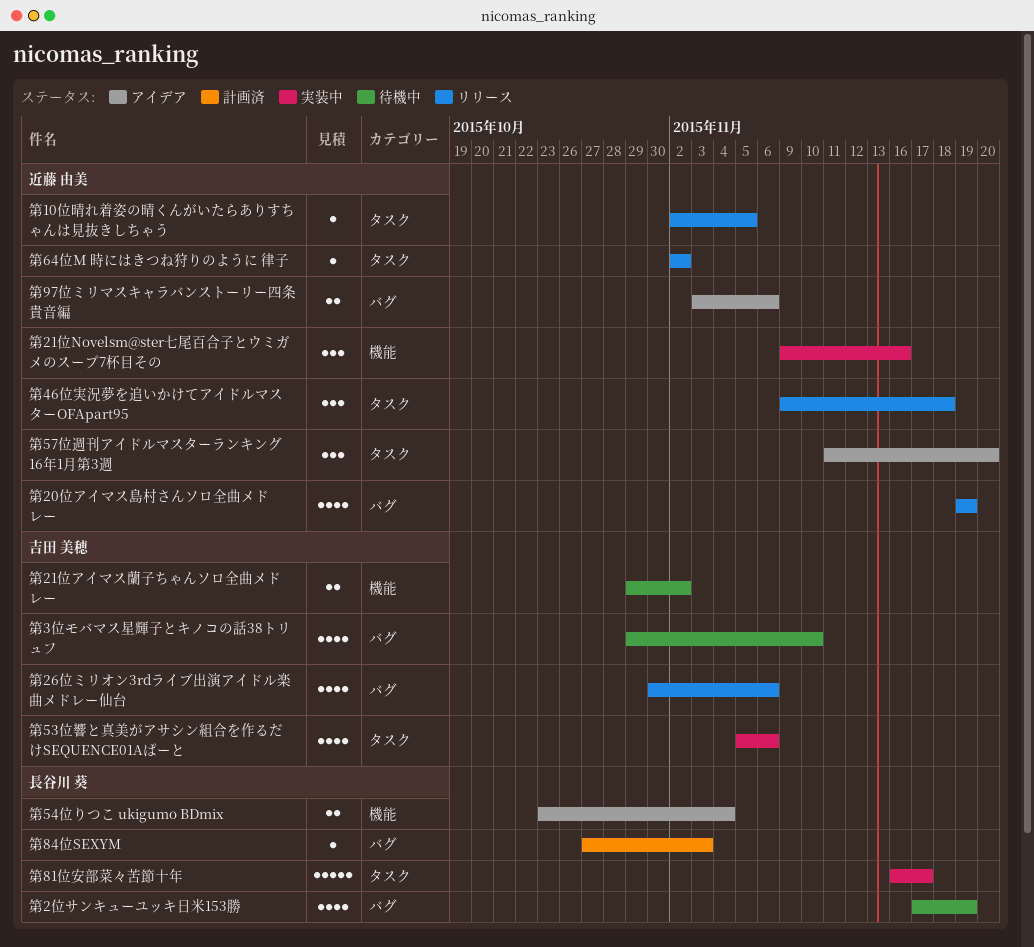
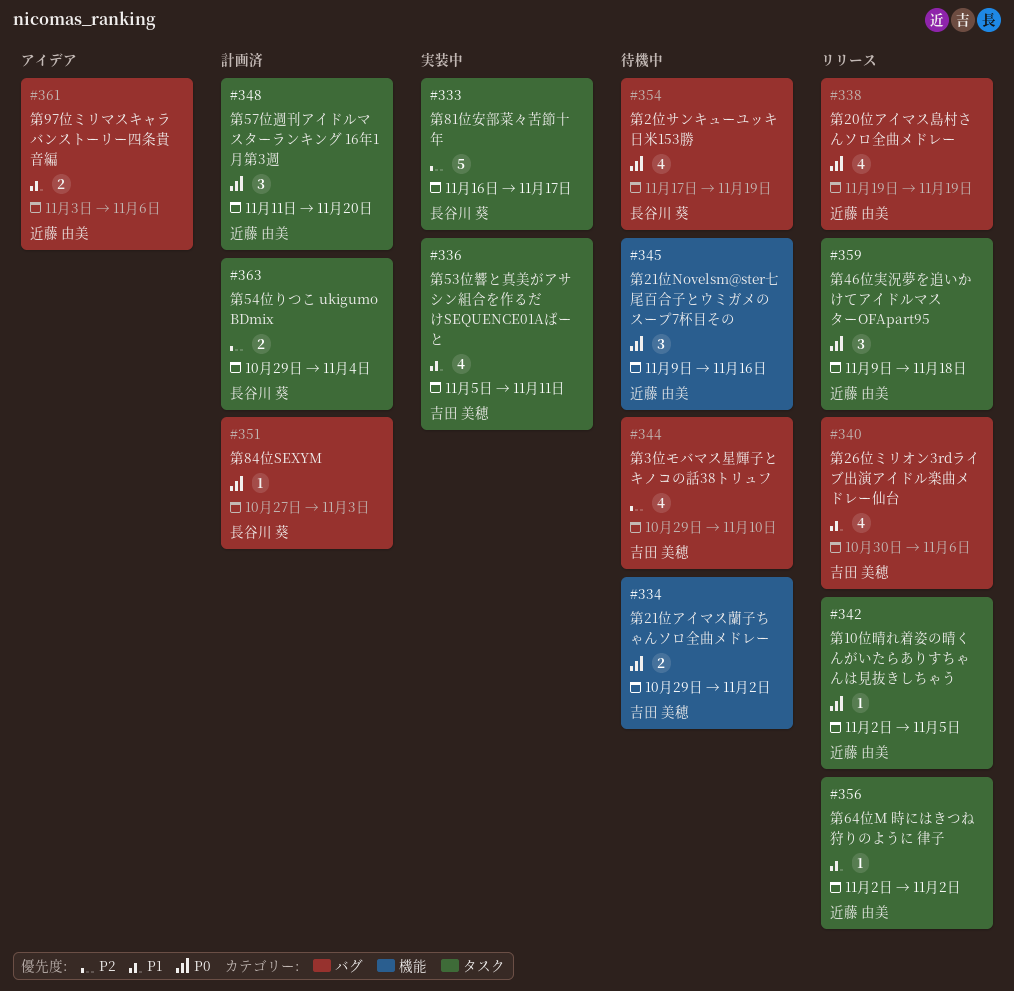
第21位Novelsm@ster七尾百合子とウミガメのスープ7杯目その, status: 実装中 -> 待機中
第53位響と真美がアサシン組合を作るだけSEQUENCE01Aぱーと, due: Nov 6 -> Nov 11
第54位りつこ ukigumo BDmix, status: アイデア -> 計画済
第54位りつこ ukigumo BDmix, label: 機能 -> タスク
第54位りつこ ukigumo BDmix, start: Oct 23 -> Oct 29
第57位週刊アイドルマスターランキング 16年1月第3週, status: アイデア -> 計画済

